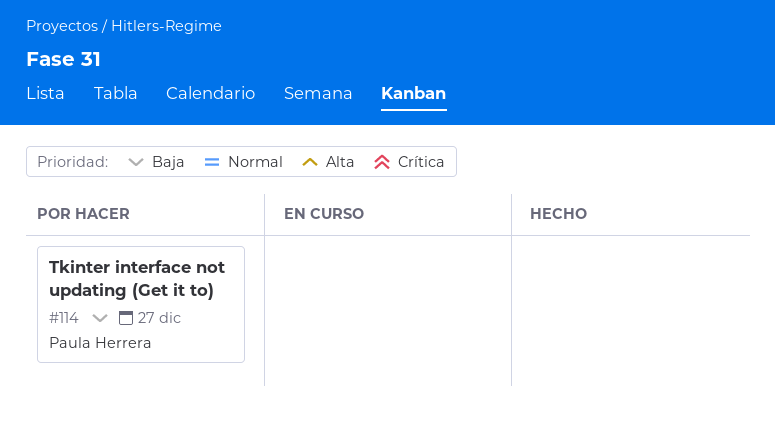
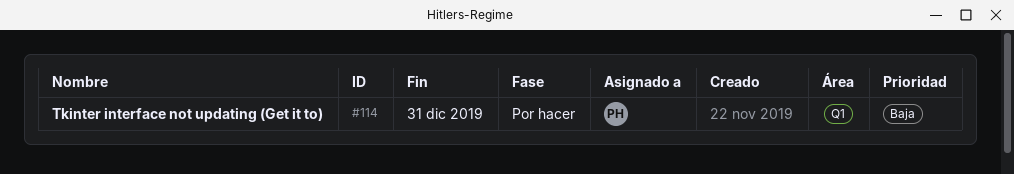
#114, due: Dec 27 -> Dec 31

